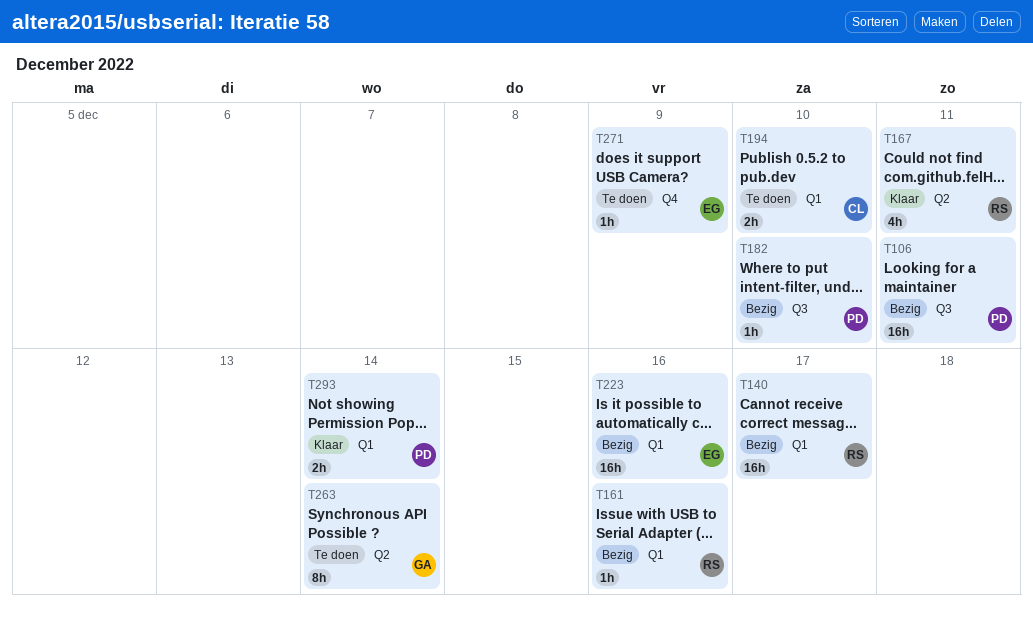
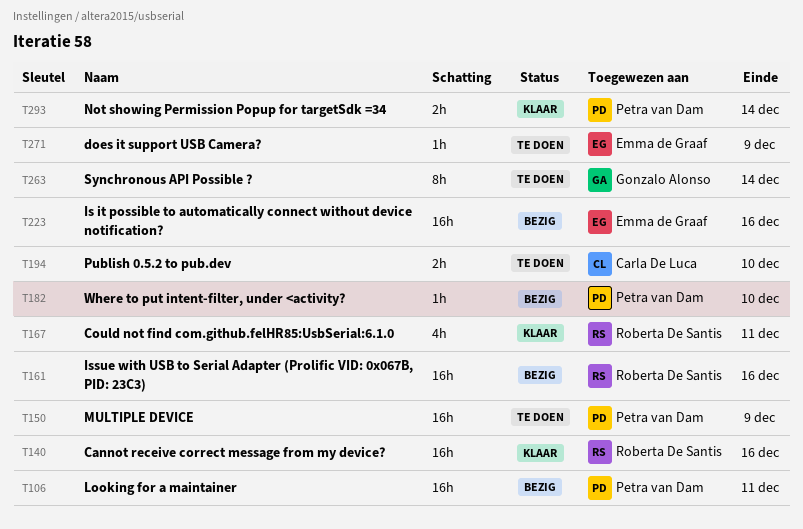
T140, status: Bezig -> Klaar
T140, due: Dec 17 -> Dec 16
T150: none -> present
T161, estimate: 1h -> 16h

